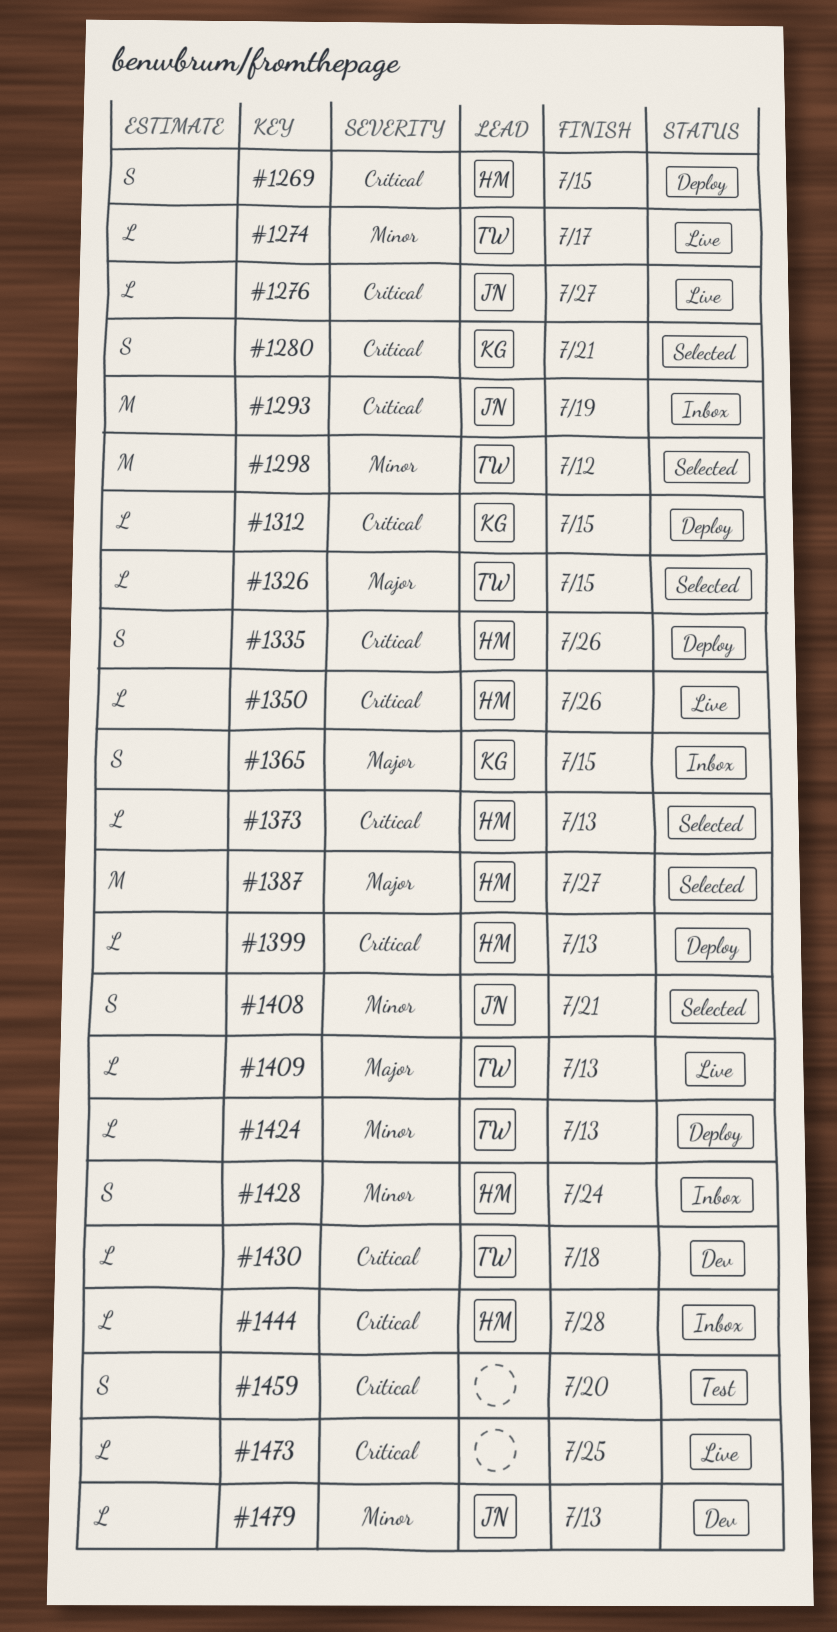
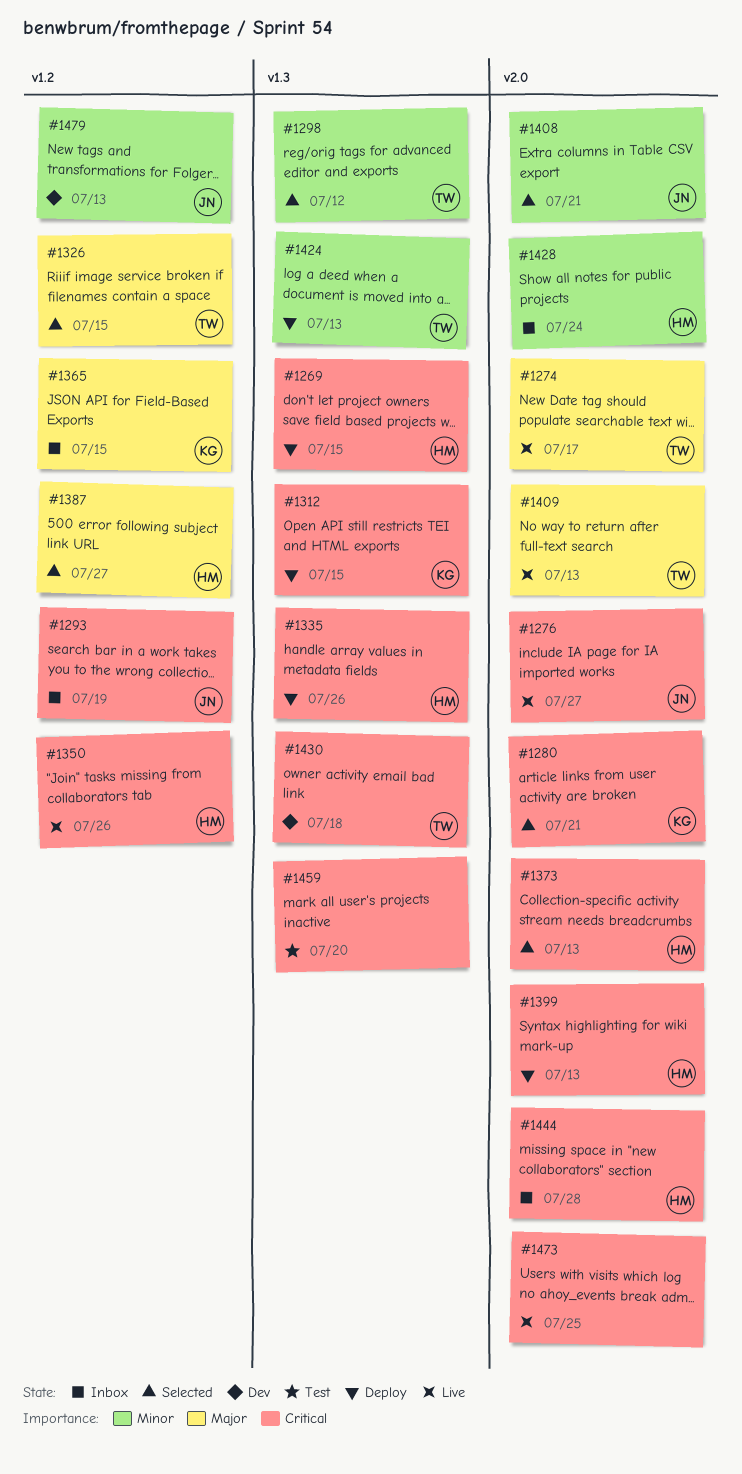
#1274, priority: Minor -> Major

